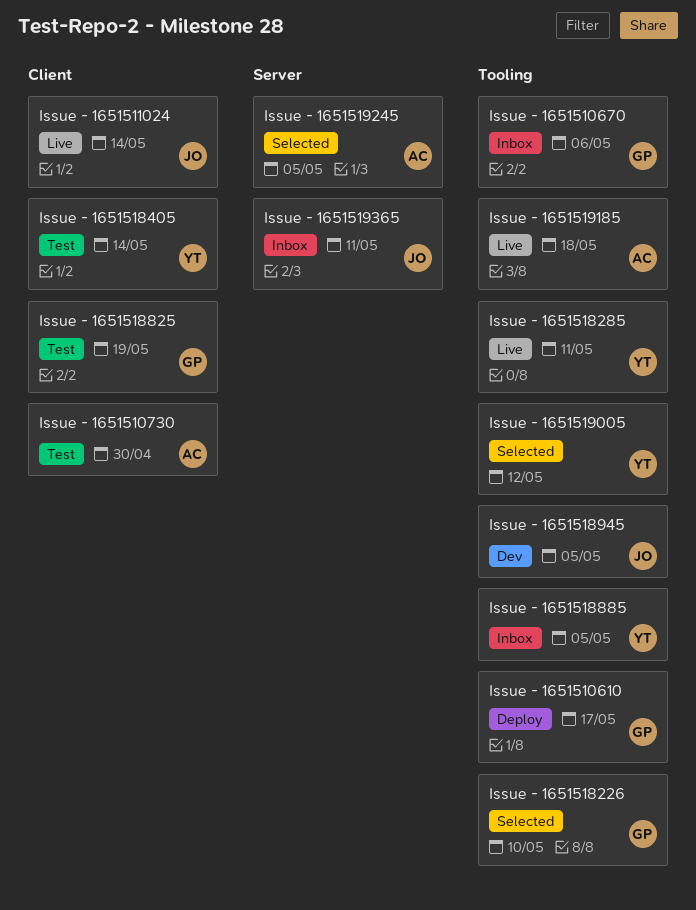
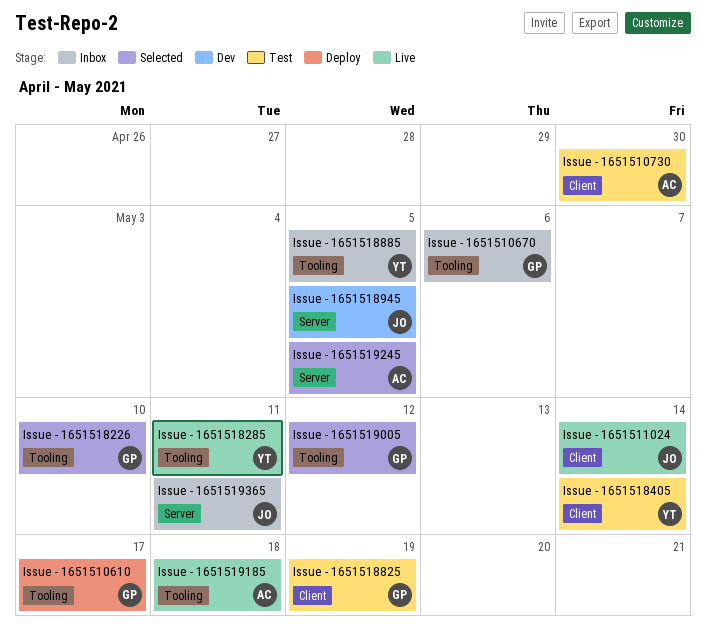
Issue - 1651518945, label: Tooling -> Server
Issue - 1651519005, owner: YT -> GP

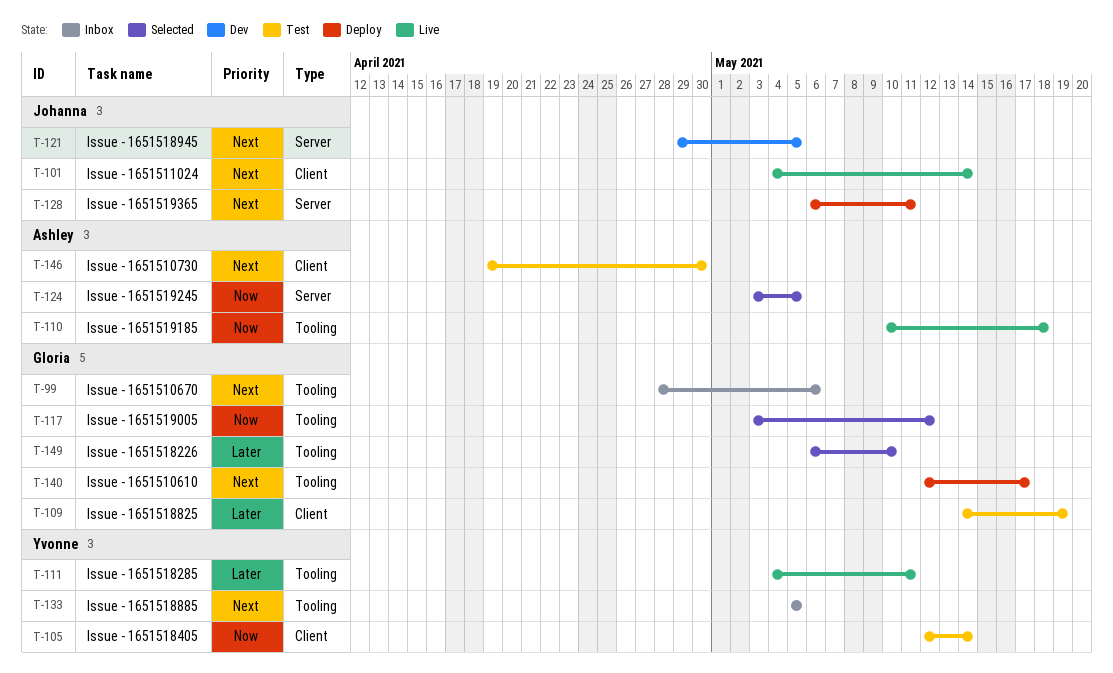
Issue - 1651519365, status: Inbox -> Deploy

